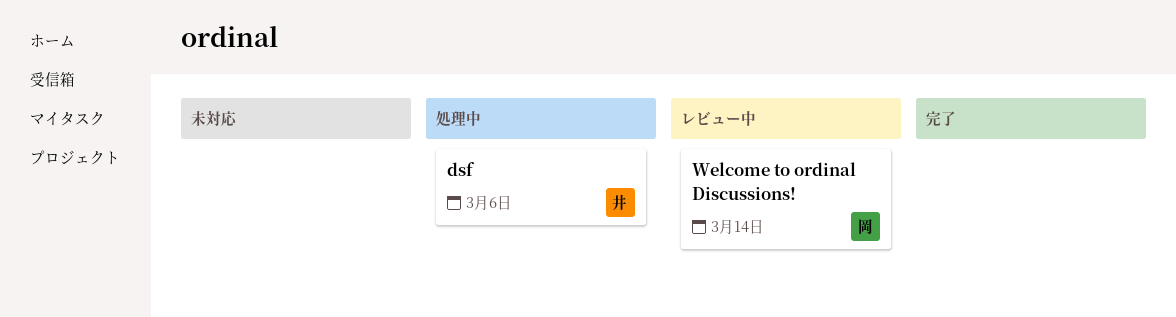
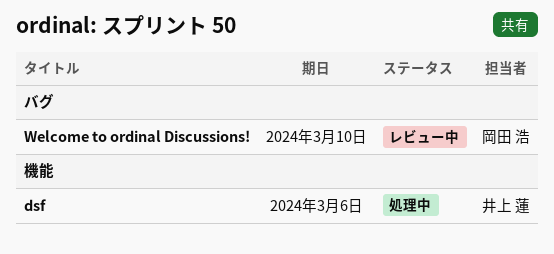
Welcome to ordinal Discussions!, due: Mar 14 -> Mar 10

